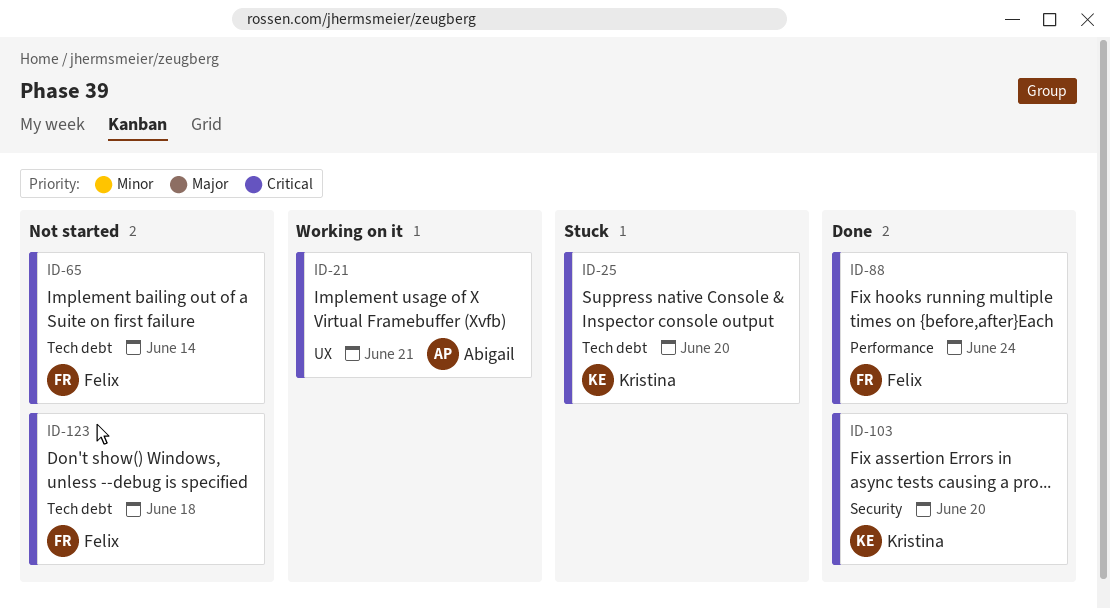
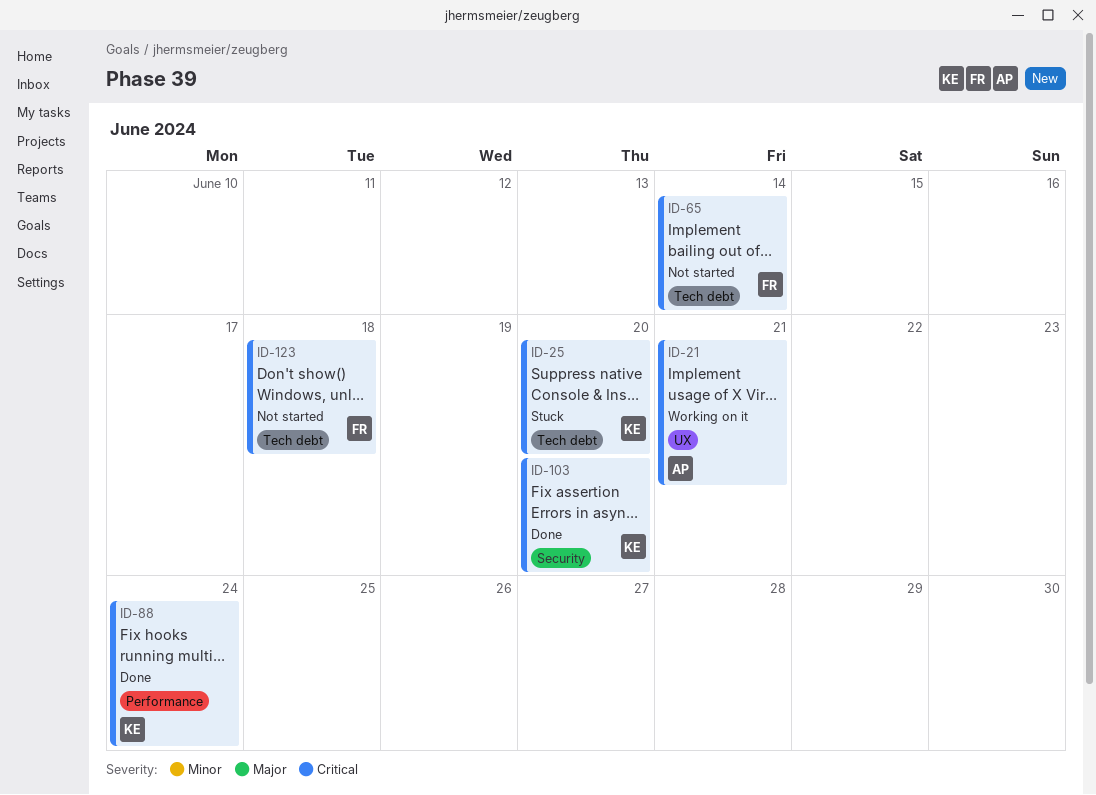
ID-88, owner: Felix -> Kristina

